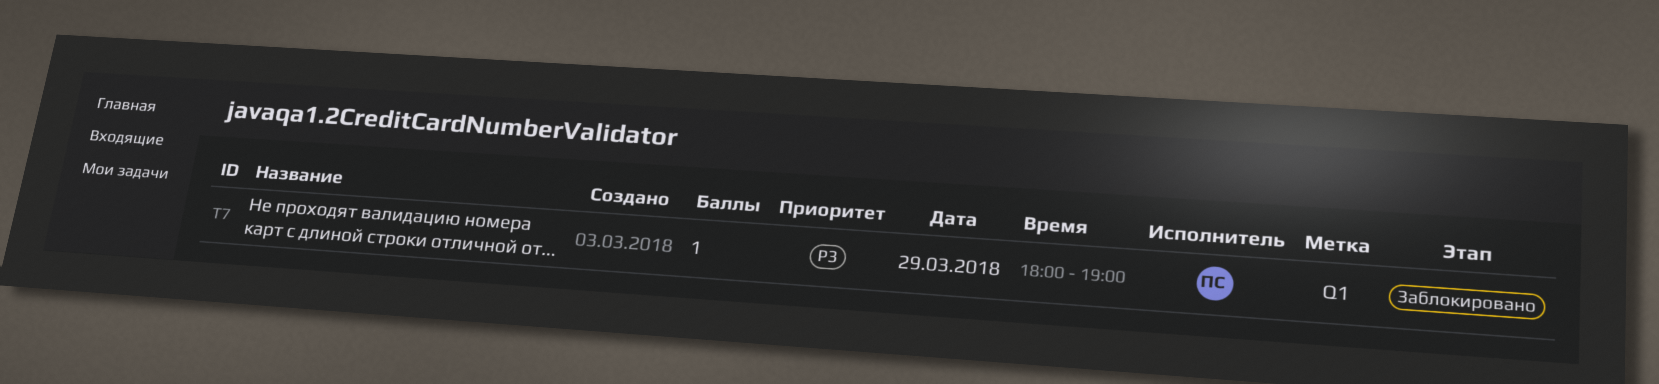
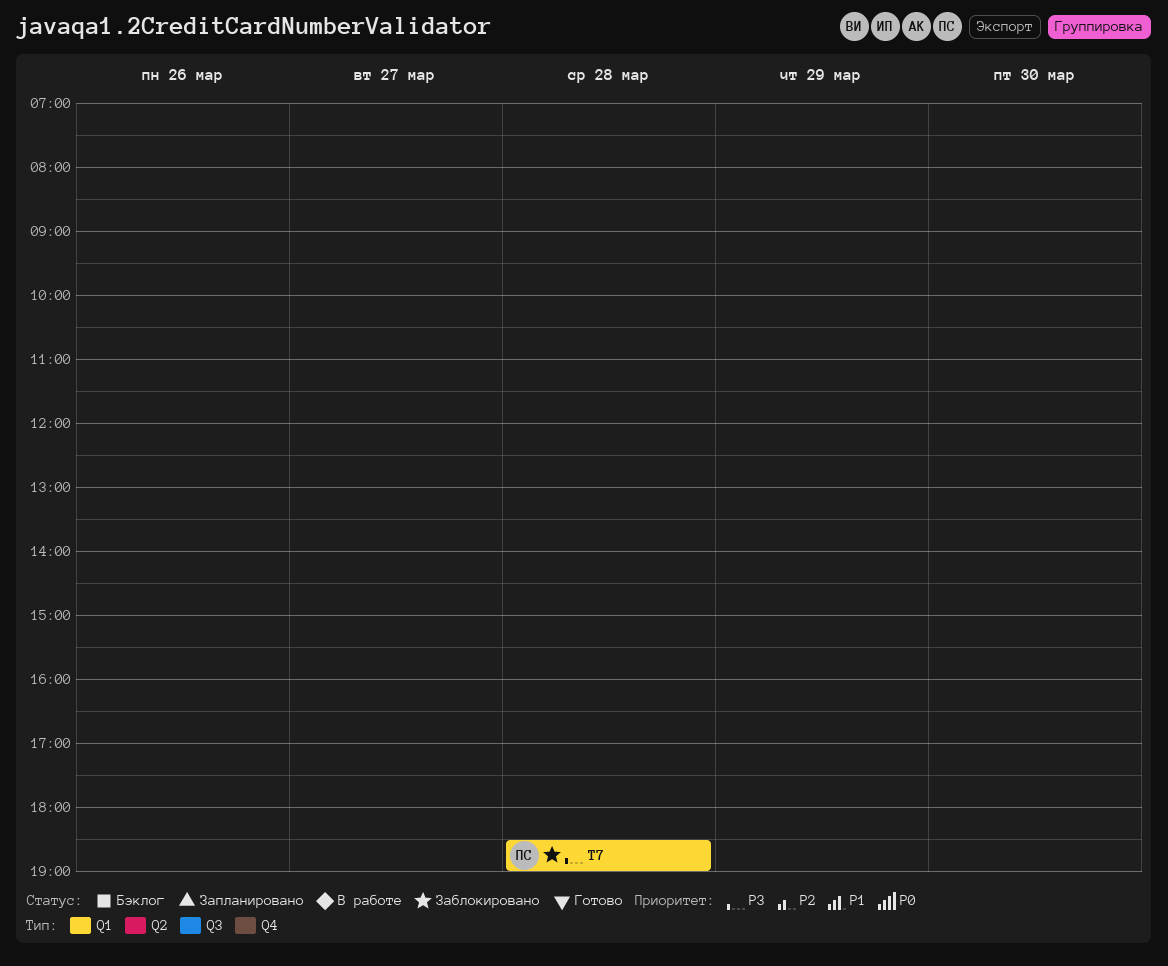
T7, day: Mar 29 -> Mar 28
T7, begins: 18:00 -> 18:30

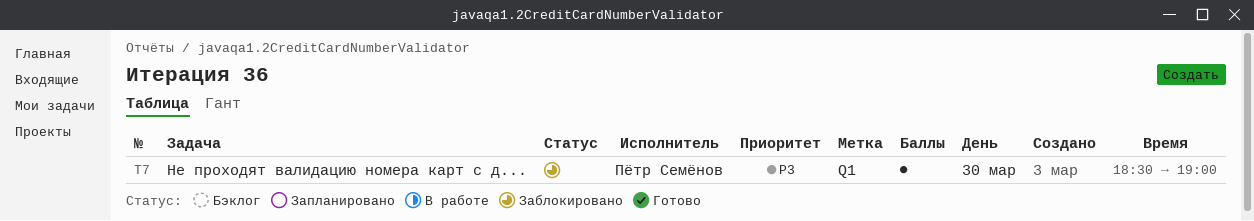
T7, day: Mar 28 -> Mar 30

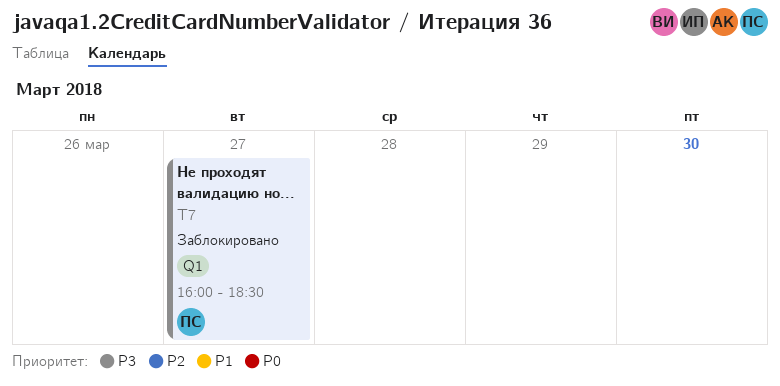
T7, day: Mar 30 -> Mar 27
T7, begins: 18:30 -> 16:00
T7, ends: 19:00 -> 18:30

